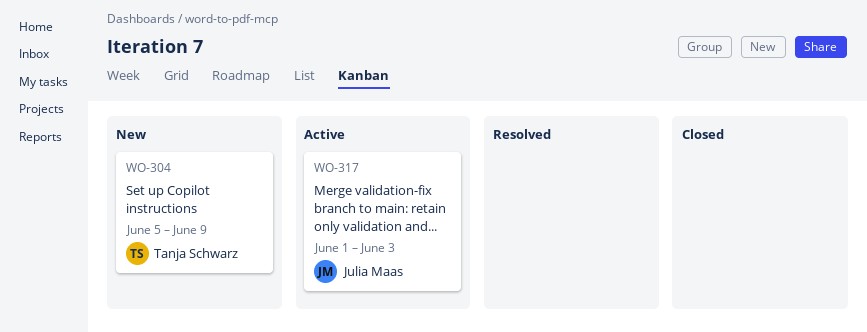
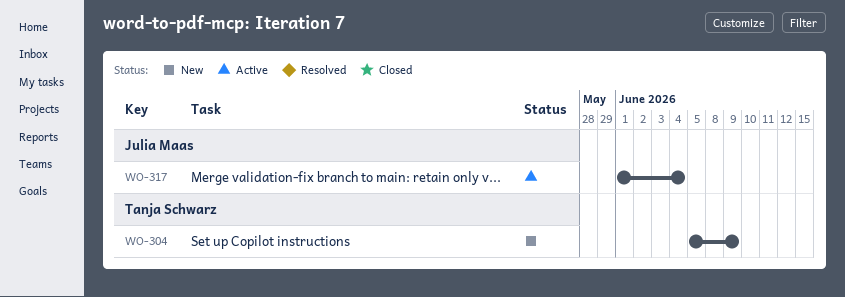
WO-317, due: Jun 3 -> Jun 4

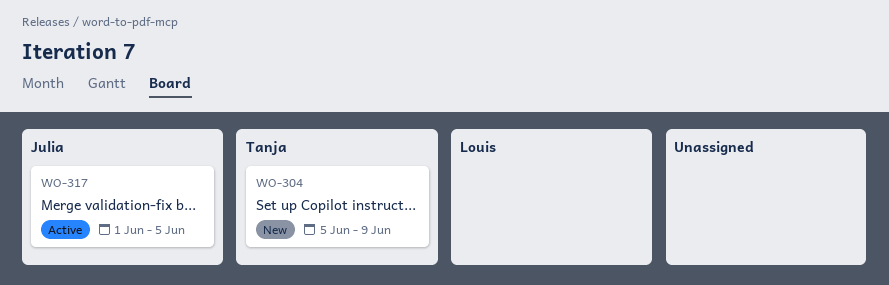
WO-317, due: Jun 4 -> Jun 5

